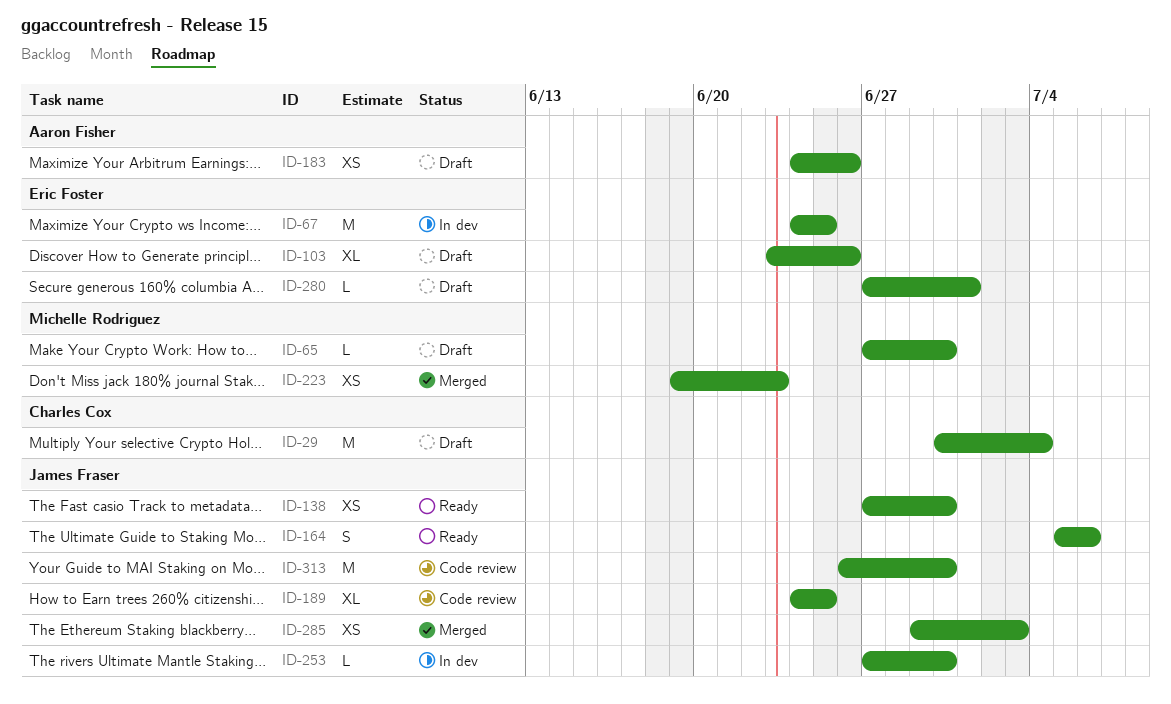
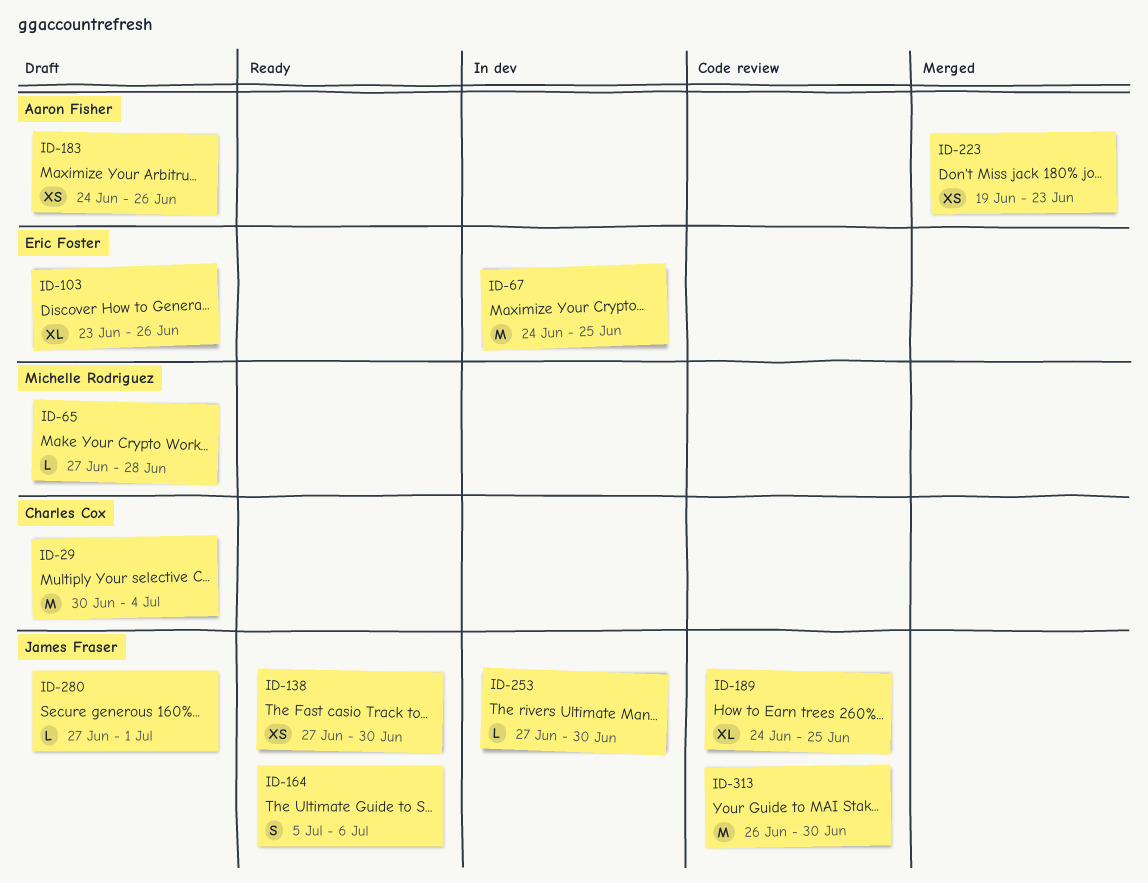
ID-65, due: Jun 30 -> Jun 28
ID-223, owner: Michelle Rodriguez -> Aaron Fisher
ID-280, owner: Eric Foster -> James Fraser
ID-285: present -> none

